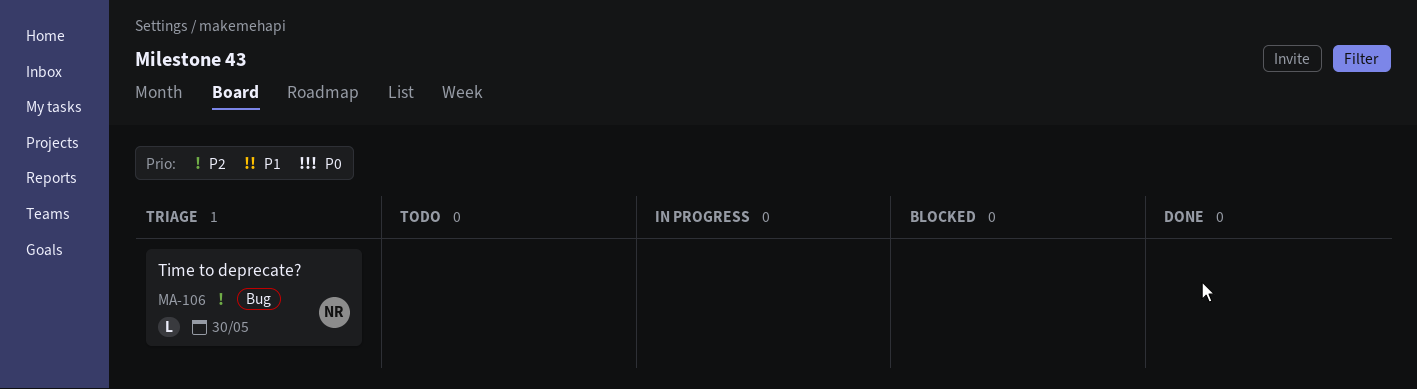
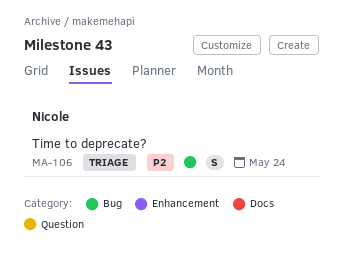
MA-106, estimate: L -> S
MA-106, due: May 30 -> May 24

